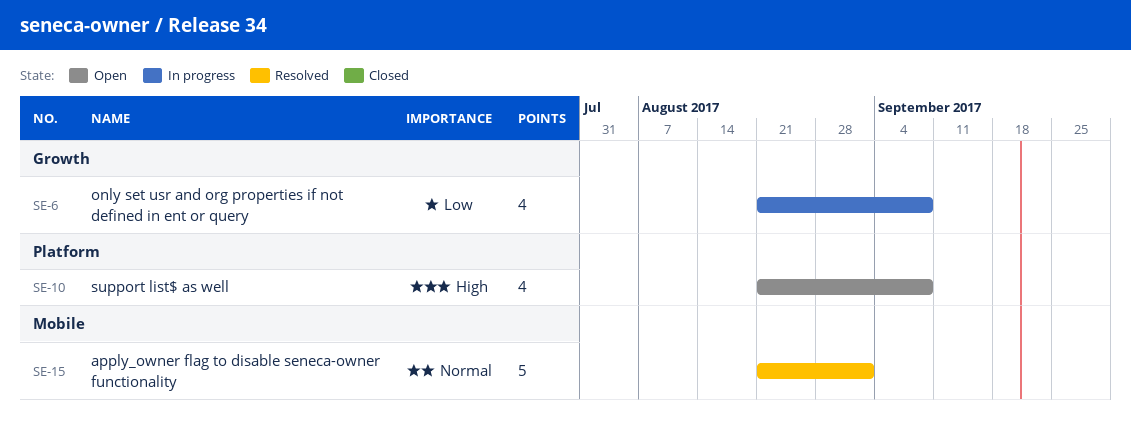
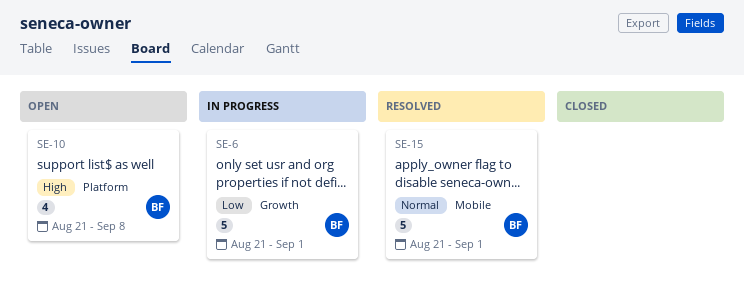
SE-6, estimate: 4 -> 5
SE-6, due: Sep 8 -> Sep 1

